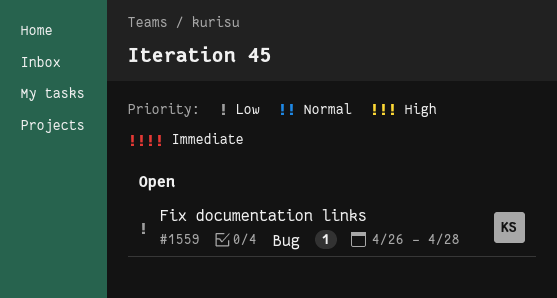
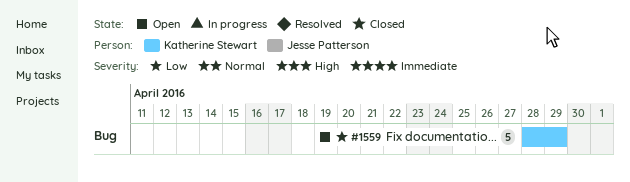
#1559, estimate: 1 -> 5
#1559, start: Apr 26 -> Apr 28
#1559, due: Apr 28 -> Apr 29

